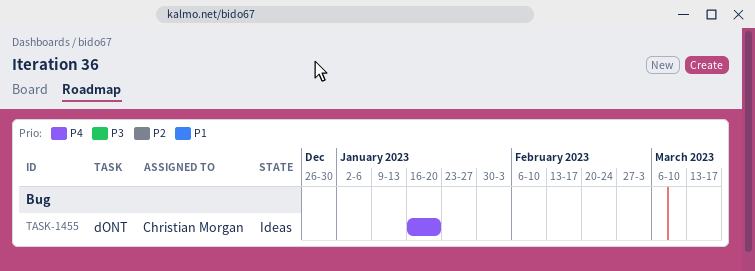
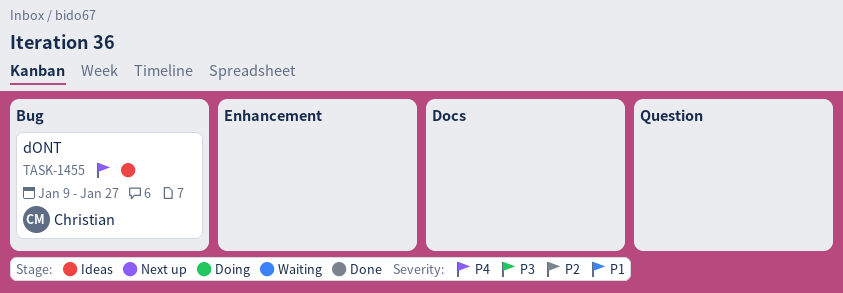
TASK-1455, start: Jan 16 -> Jan 9
TASK-1455, due: Jan 20 -> Jan 27

